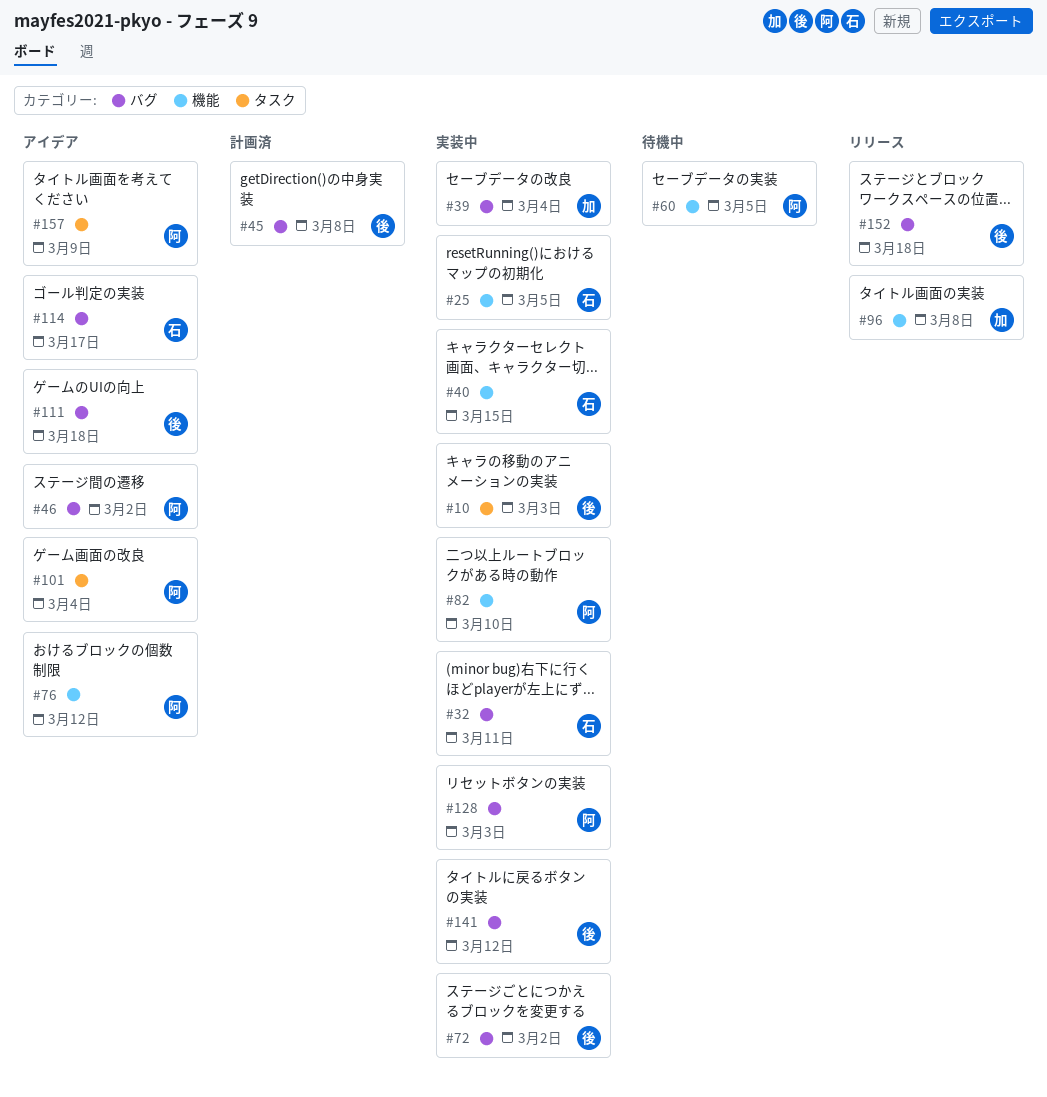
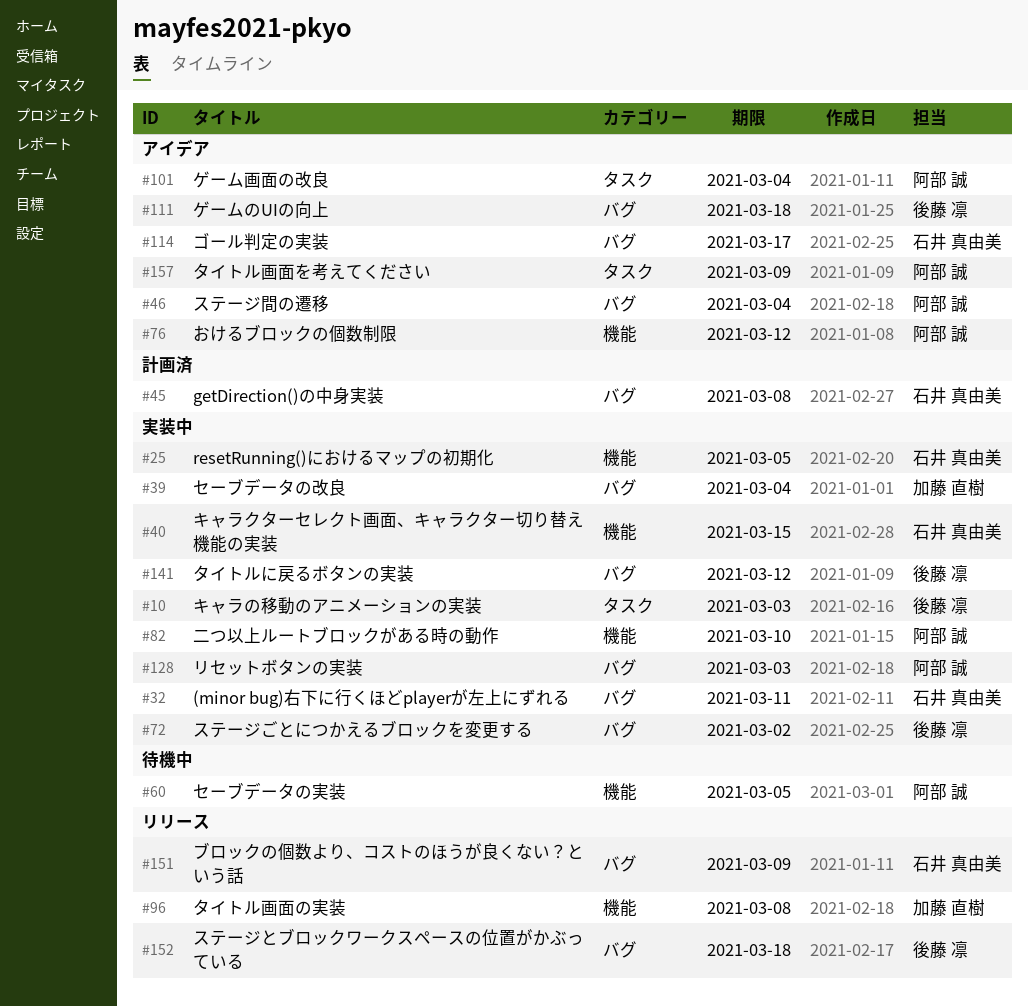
#45, owner: 後藤 凛 -> 石井 真由美
#46, due: Mar 2 -> Mar 4
#151: none -> present

